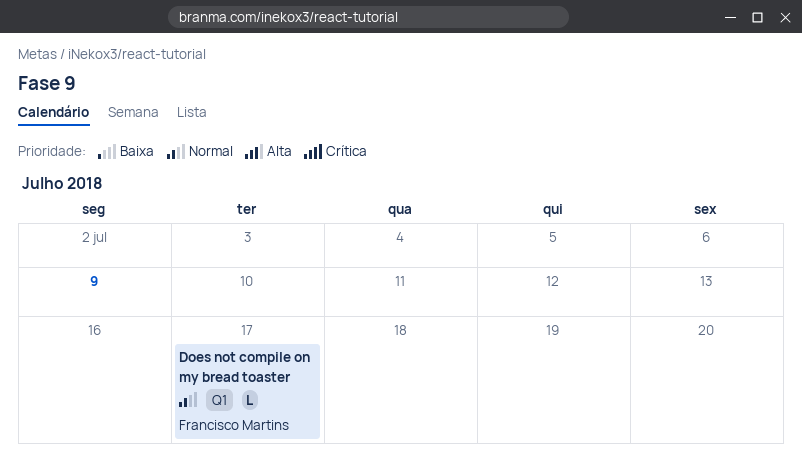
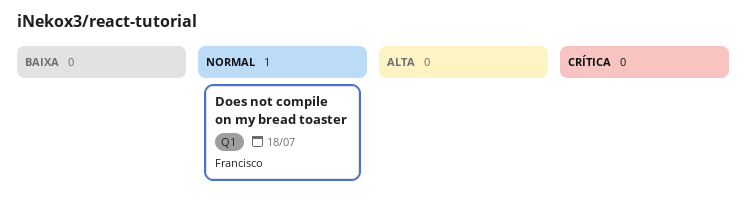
Does not compile on my bread toaster, due: Jul 17 -> Jul 18

